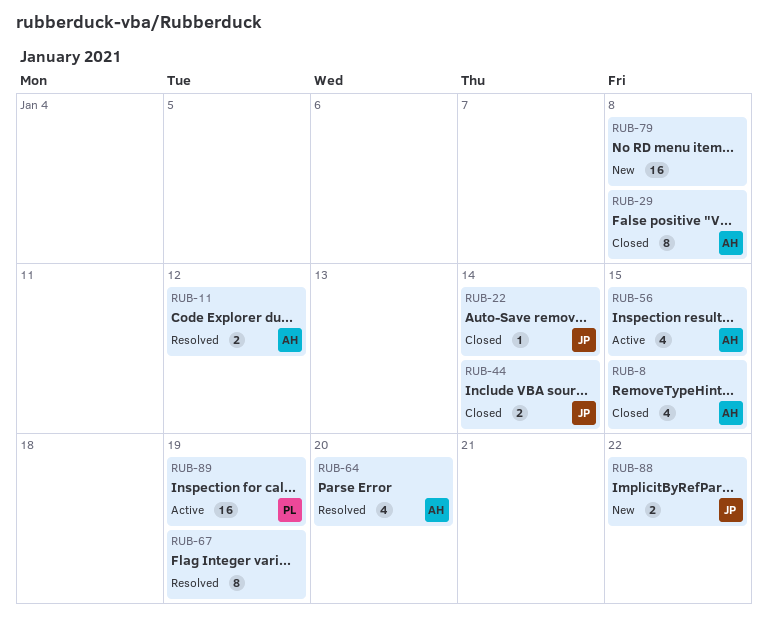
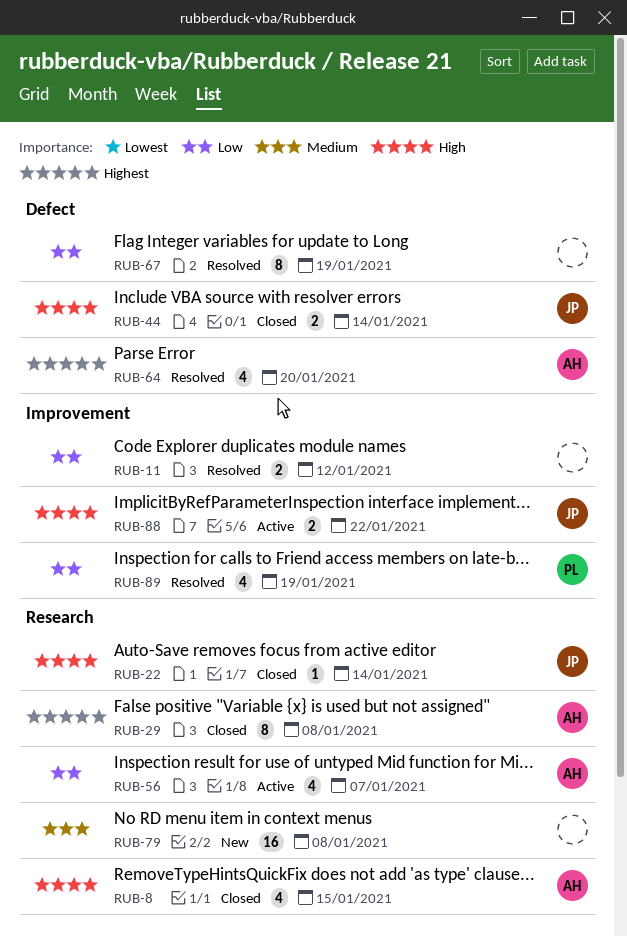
RUB-11, owner: AH -> none
RUB-56, due: Jan 15 -> Jan 7
RUB-88, status: New -> Active
RUB-89, status: Active -> Resolved
RUB-89, estimate: 16 -> 4

